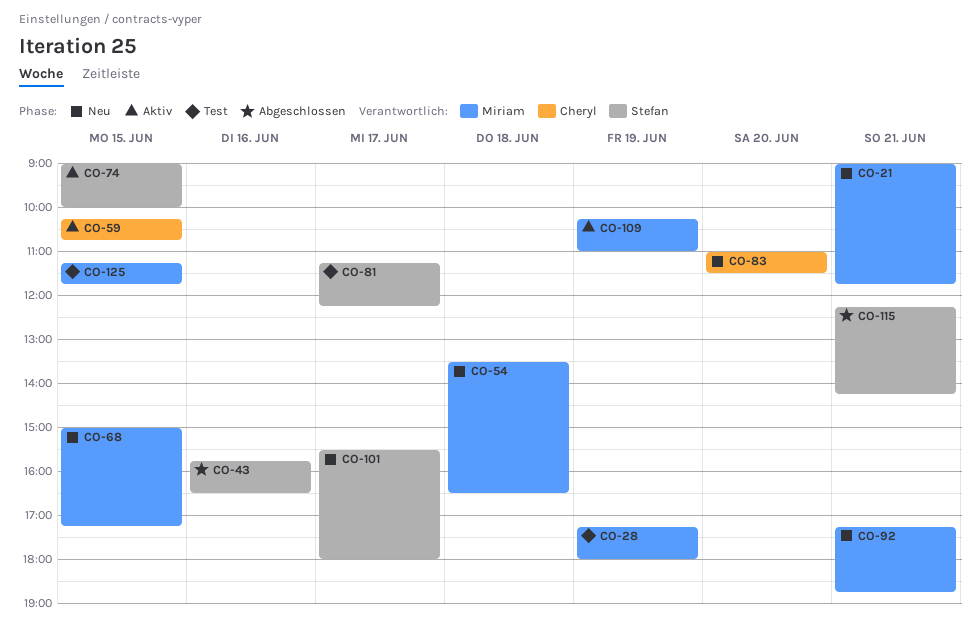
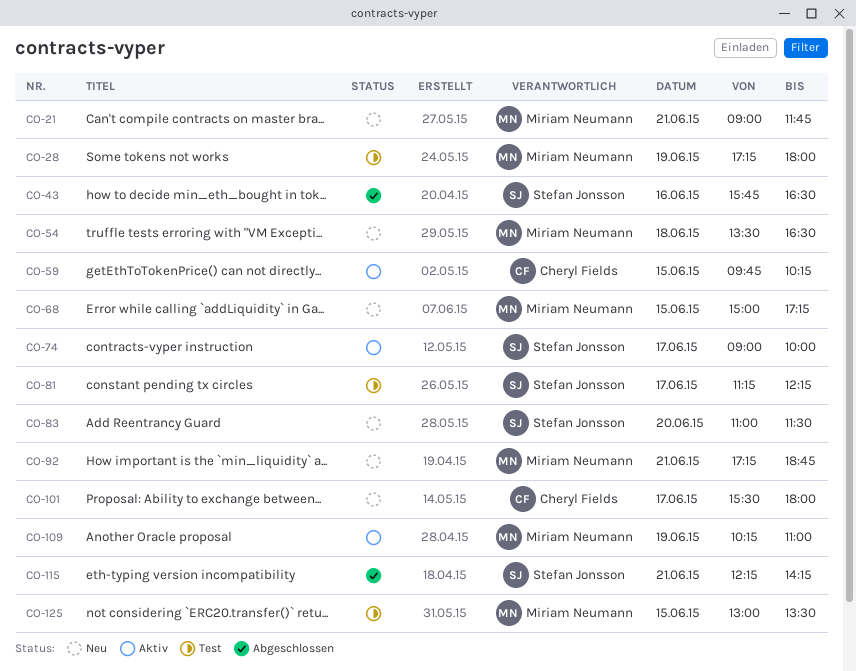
CO-59, begins: 10:15 -> 09:45
CO-59, ends: 10:45 -> 10:15
CO-74, day: Jun 15 -> Jun 17
CO-83, owner: Cheryl Fields -> Stefan Jonsson
CO-101, owner: Stefan Jonsson -> Cheryl Fields
CO-125, begins: 11:15 -> 13:00
CO-125, ends: 11:45 -> 13:30

